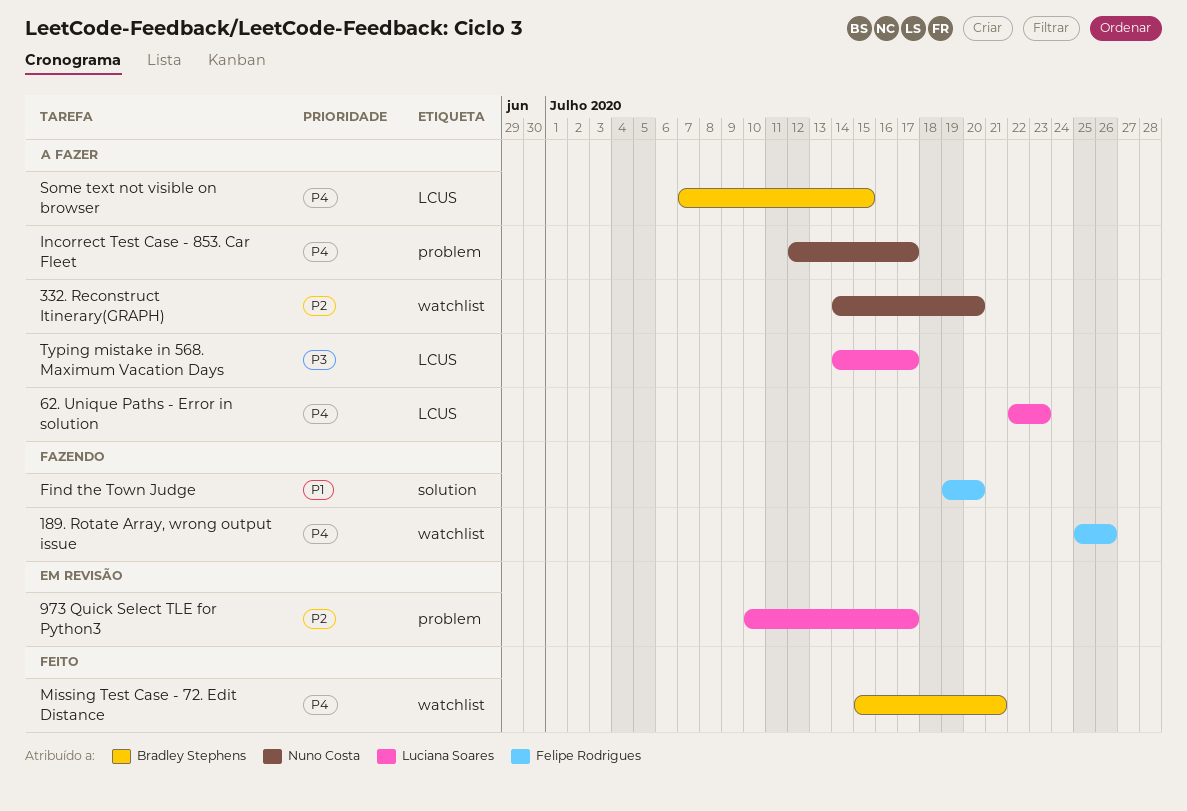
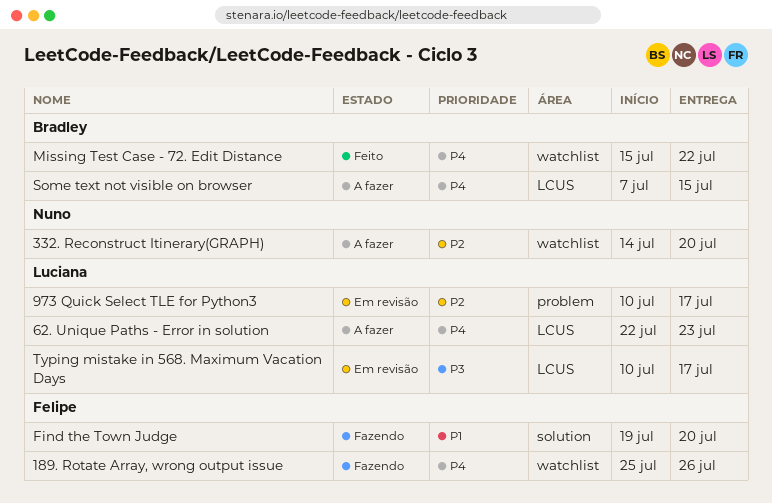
Incorrect Test Case - 853. Car Fleet: present -> none
Missing Test Case - 72. Edit Distance, due: Jul 21 -> Jul 22
Typing mistake in 568. Maximum Vacation Days, status: A fazer -> Em revisão
Typing mistake in 568. Maximum Vacation Days, start: Jul 14 -> Jul 10

